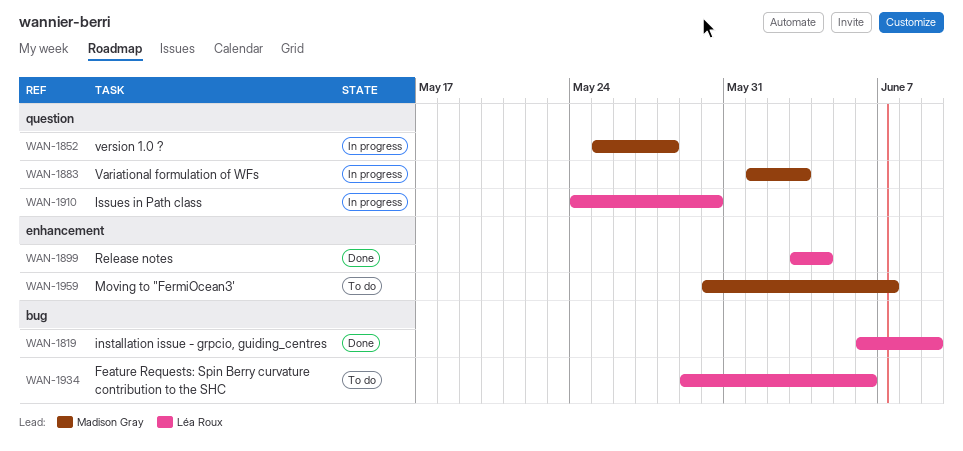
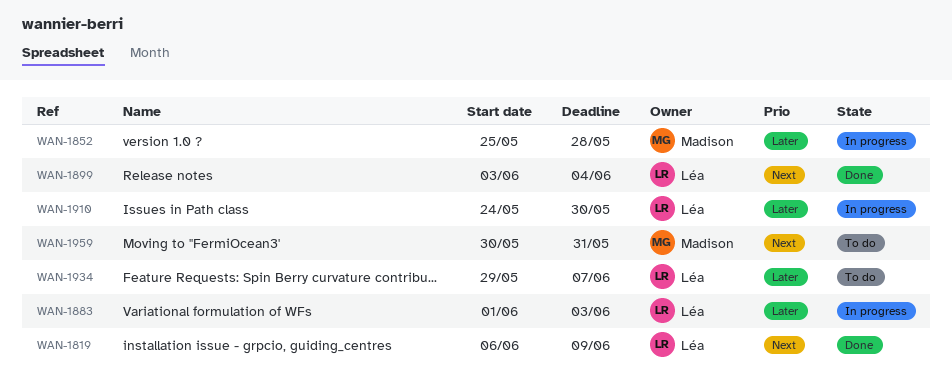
WAN-1883, owner: Madison Gray -> Léa Roux
WAN-1934, due: Jun 6 -> Jun 7
WAN-1959, due: Jun 7 -> May 31

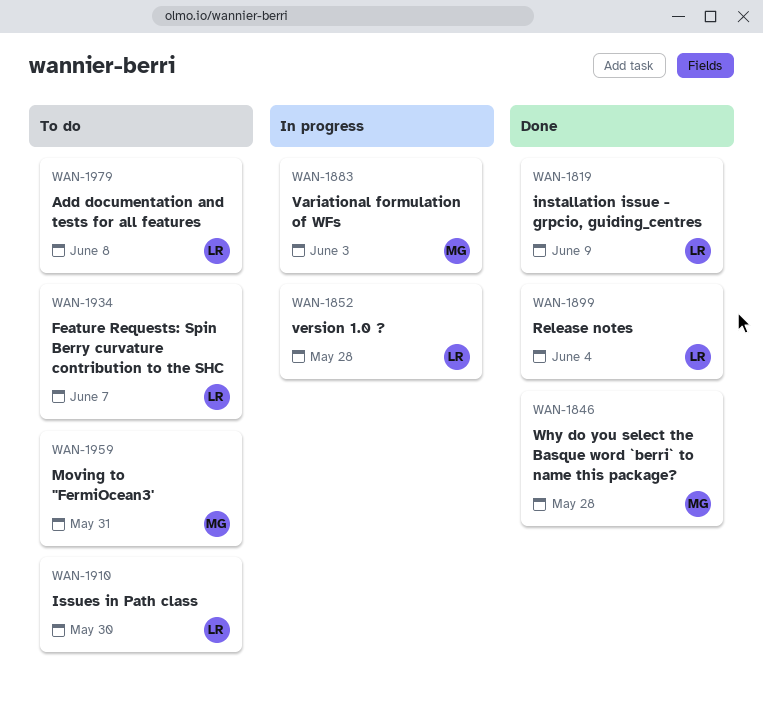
WAN-1846: none -> present
WAN-1852, owner: Madison -> Léa
WAN-1883, owner: Léa -> Madison
WAN-1910, status: In progress -> To do
WAN-1979: none -> present

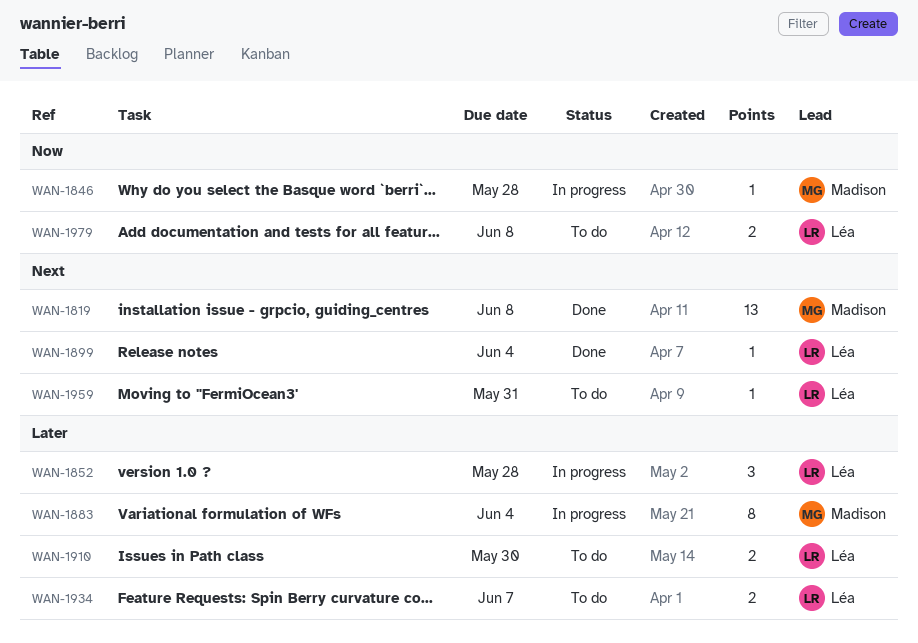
WAN-1819, owner: Léa -> Madison
WAN-1819, due: Jun 9 -> Jun 8
WAN-1846, status: Done -> In progress
WAN-1883, due: Jun 3 -> Jun 4
WAN-1959, owner: Madison -> Léa

